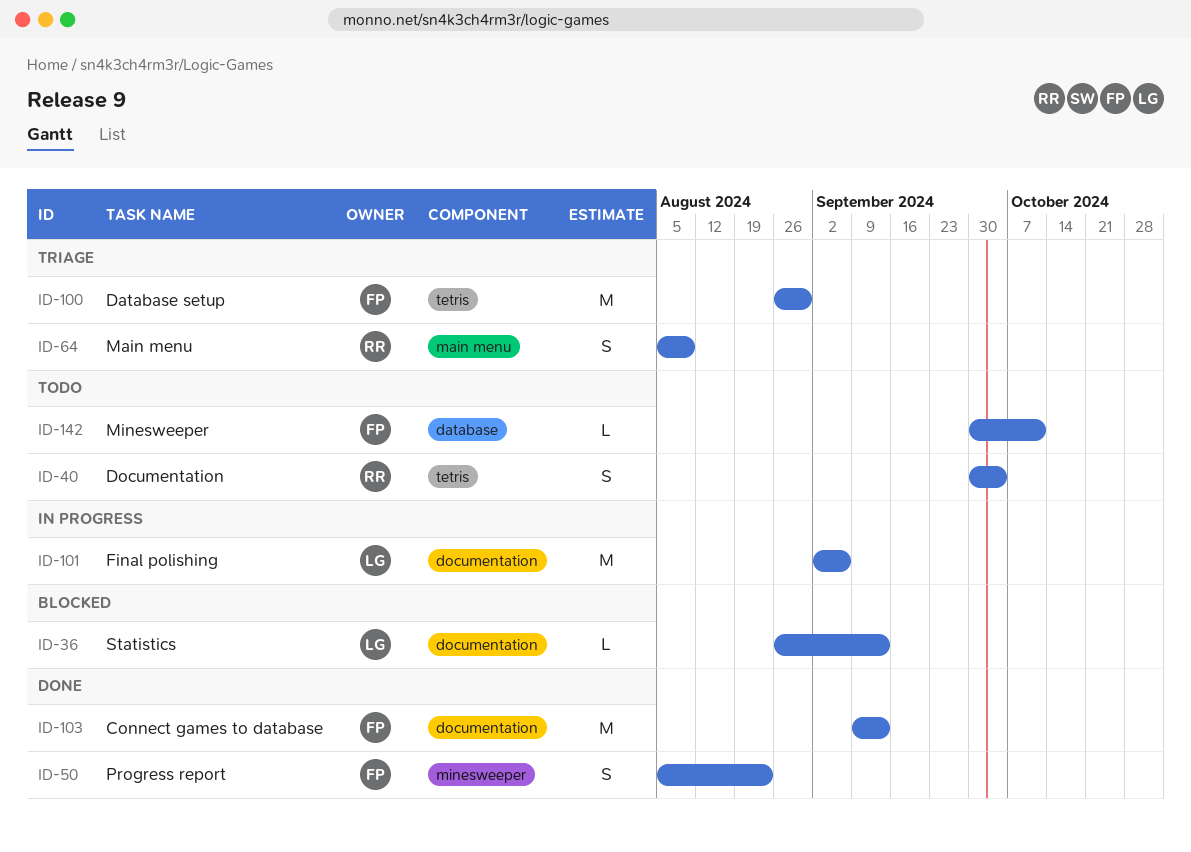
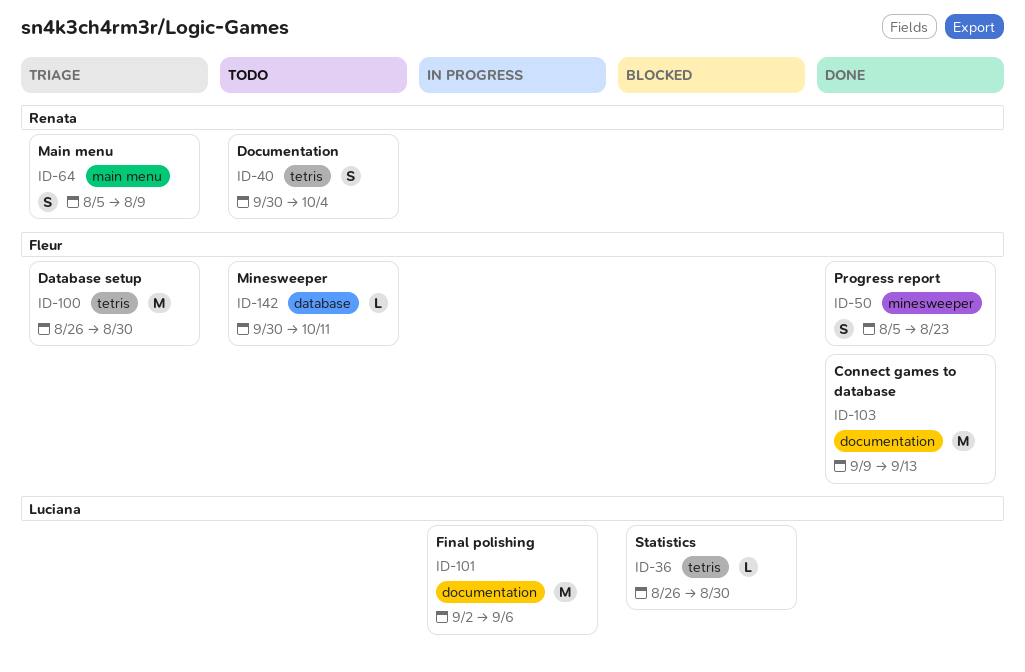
ID-36, label: documentation -> tetris
ID-36, due: Sep 13 -> Aug 30

